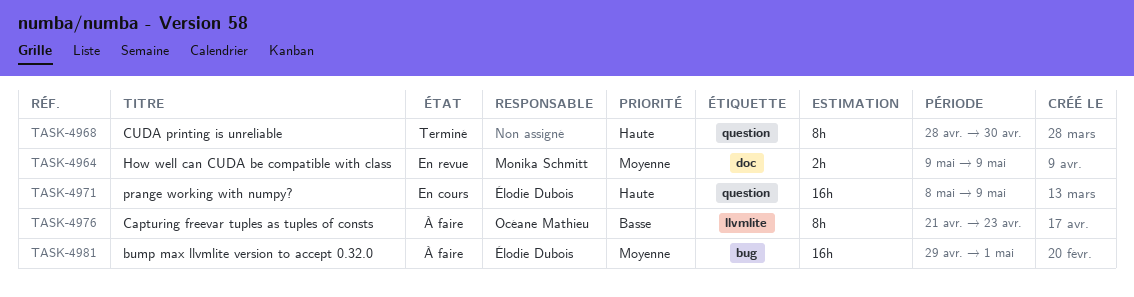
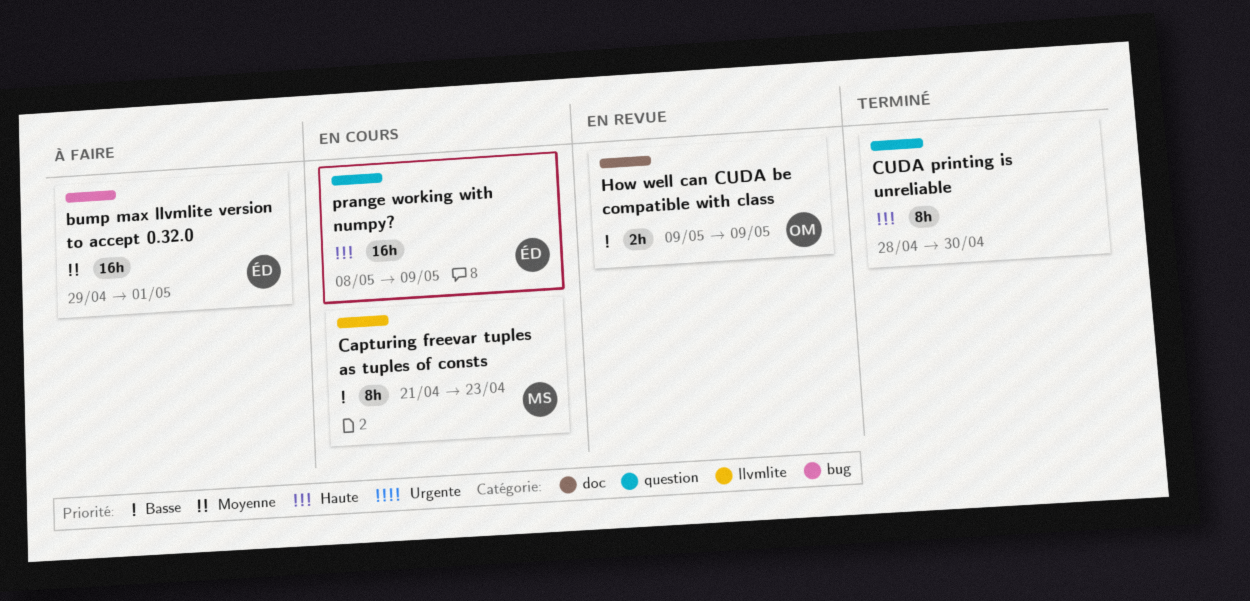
Capturing freevar tuples as tuples of consts, status: À faire -> En cours
Capturing freevar tuples as tuples of consts, owner: Océane Mathieu -> Monika Schmitt
How well can CUDA be compatible with class, owner: Monika Schmitt -> Océane Mathieu
How well can CUDA be compatible with class, priority: Moyenne -> Basse

